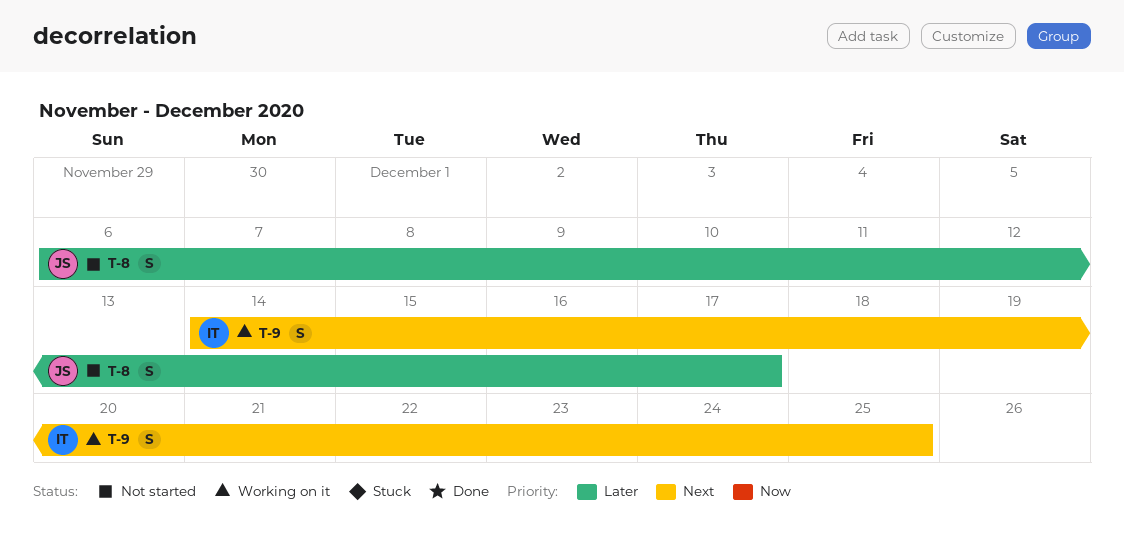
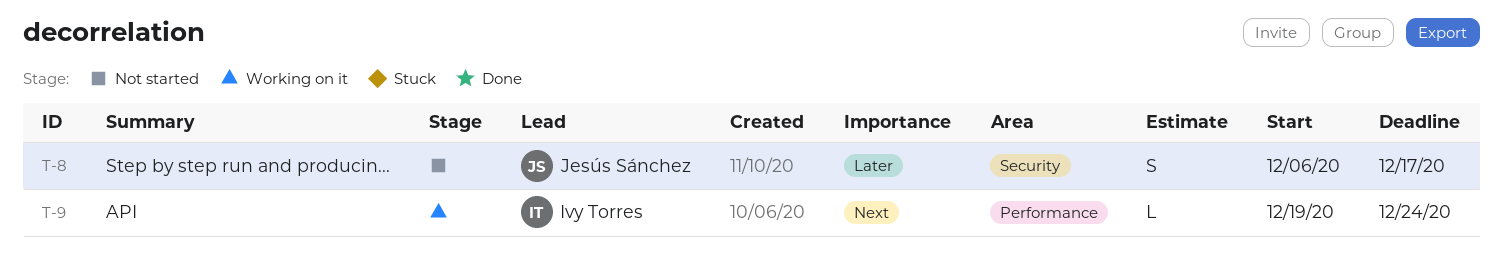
T-9, estimate: S -> L
T-9, start: Dec 14 -> Dec 19
T-9, due: Dec 25 -> Dec 24

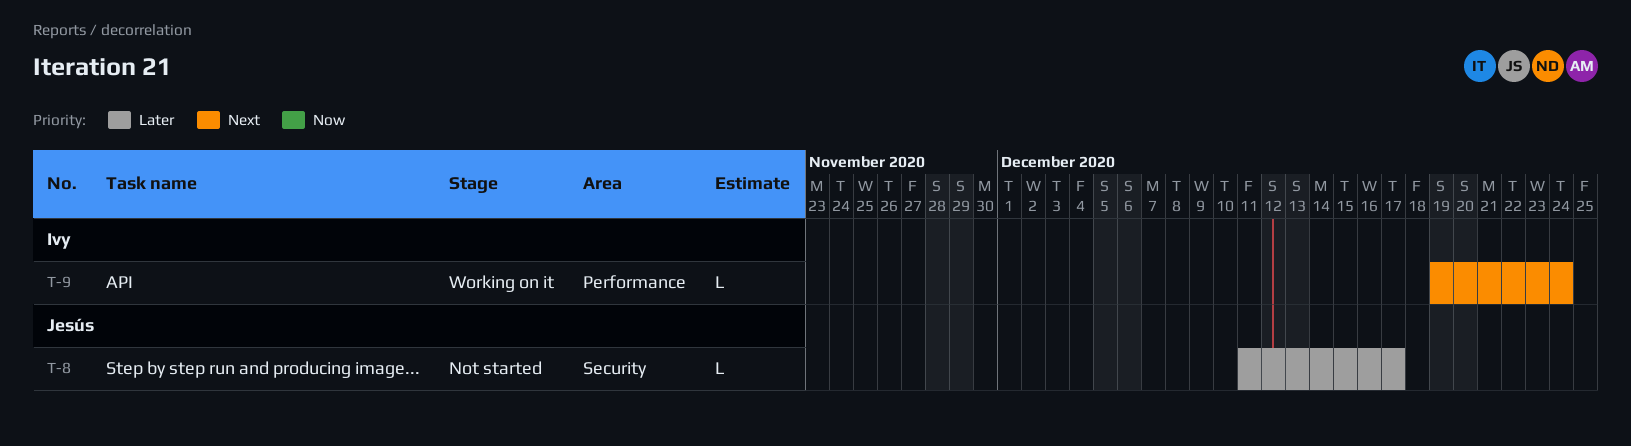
T-8, estimate: S -> L
T-8, start: Dec 6 -> Dec 11

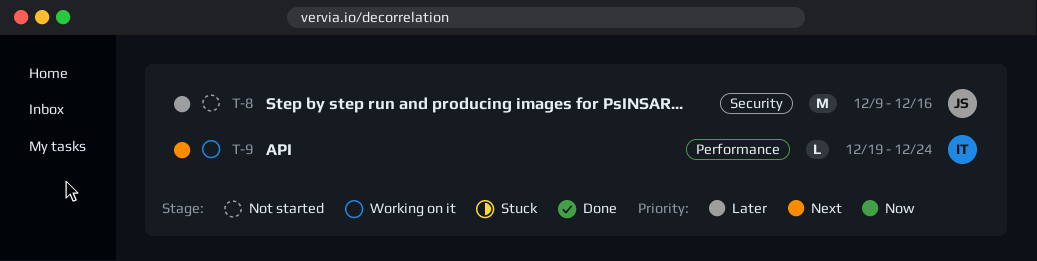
T-8, estimate: L -> M
T-8, start: Dec 11 -> Dec 9
T-8, due: Dec 17 -> Dec 16

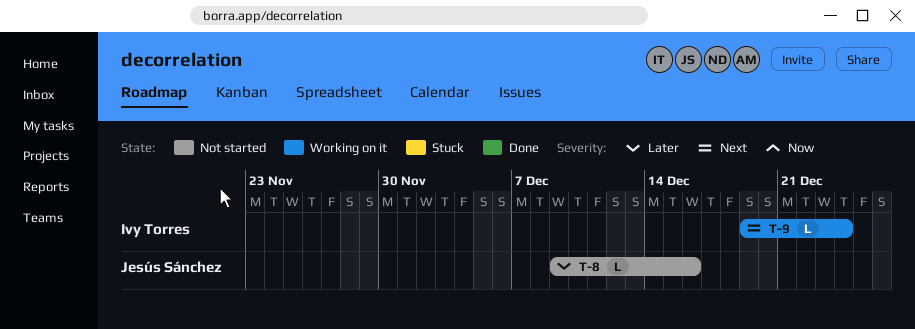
T-8, estimate: M -> L

